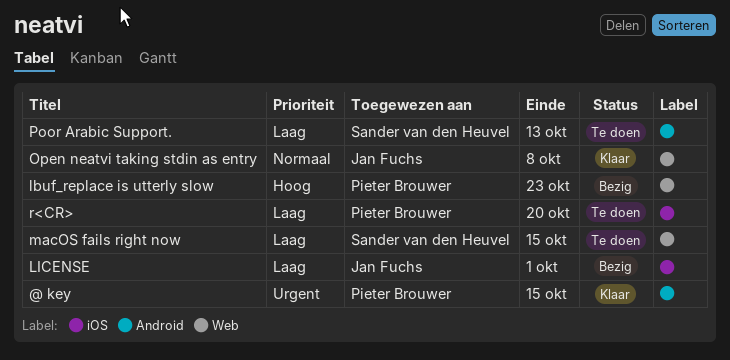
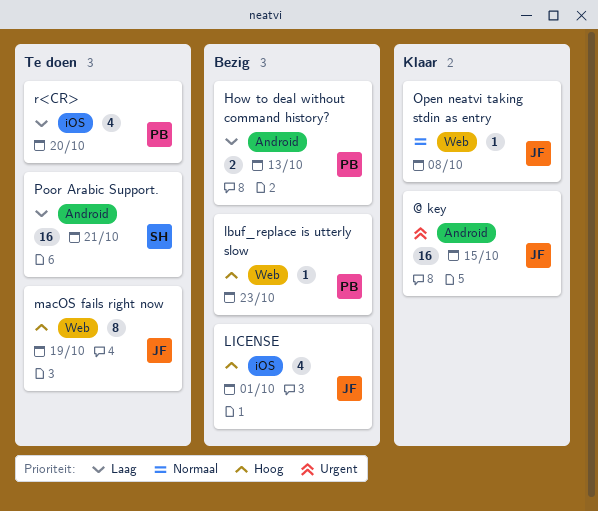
@ key, owner: Pieter Brouwer -> Jan Fuchs
How to deal without command history?: none -> present
LICENSE, priority: Laag -> Hoog
macOS fails right now, owner: Sander van den Heuvel -> Jan Fuchs
macOS fails right now, priority: Laag -> Hoog
macOS fails right now, due: Oct 15 -> Oct 19
Poor Arabic Support., due: Oct 13 -> Oct 21

